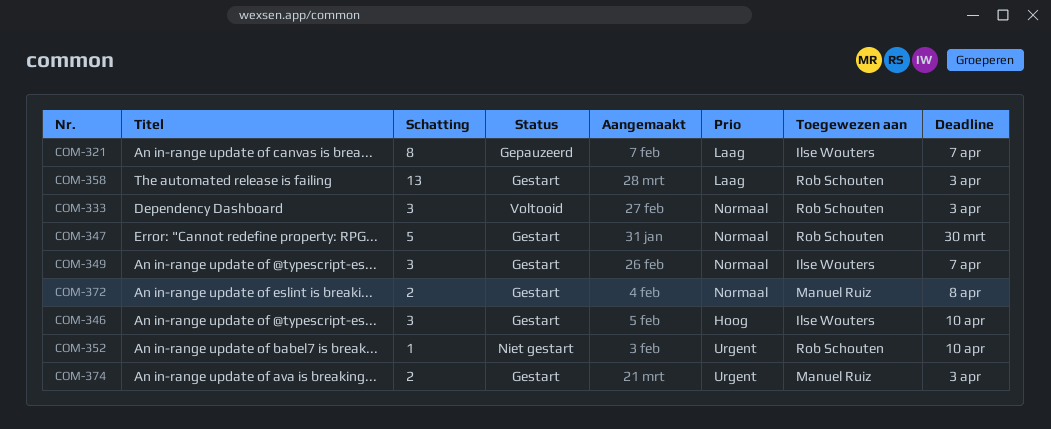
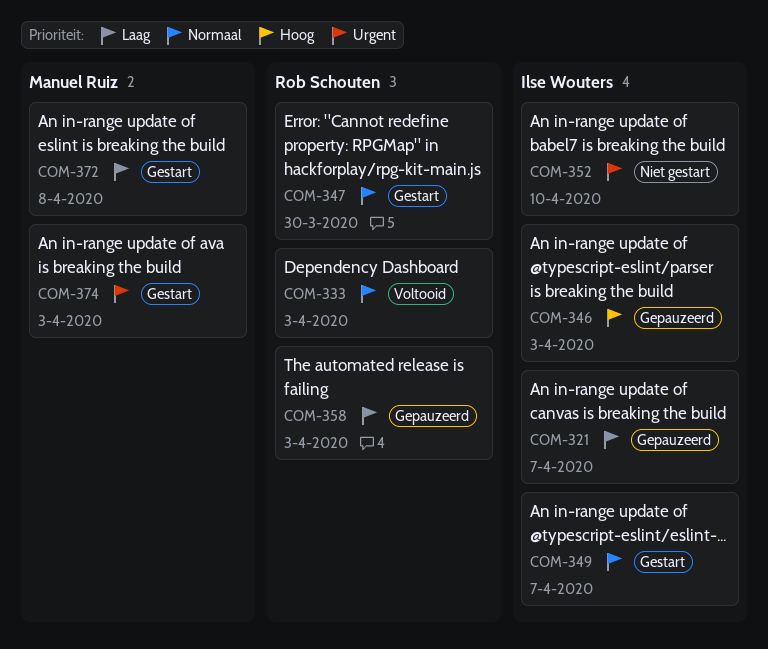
COM-346, status: Gestart -> Gepauzeerd
COM-346, due: Apr 10 -> Apr 3
COM-352, owner: Rob Schouten -> Ilse Wouters
COM-358, status: Gestart -> Gepauzeerd
COM-372, priority: Normaal -> Laag

